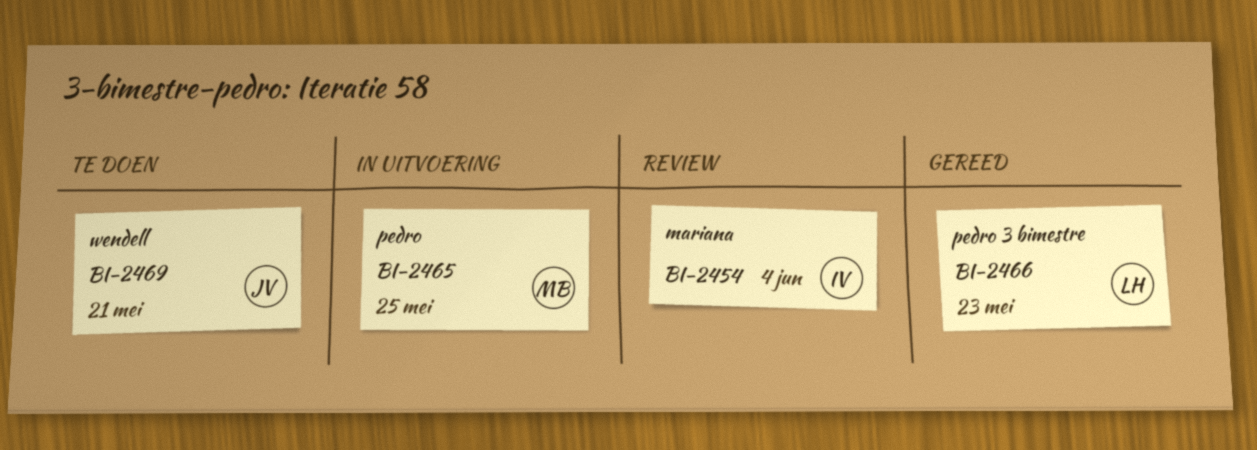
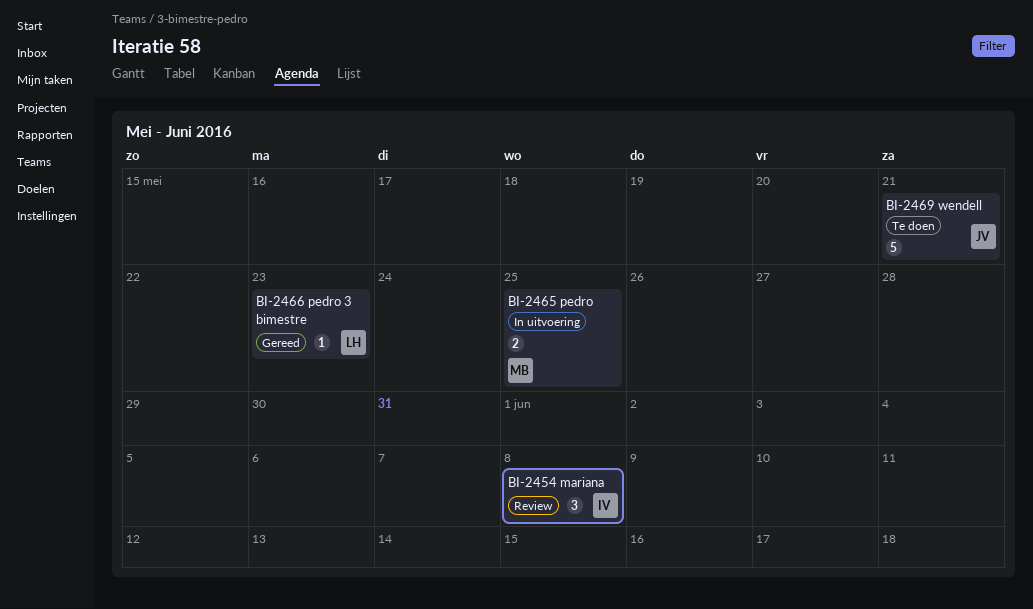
BI-2454, due: Jun 4 -> Jun 8

